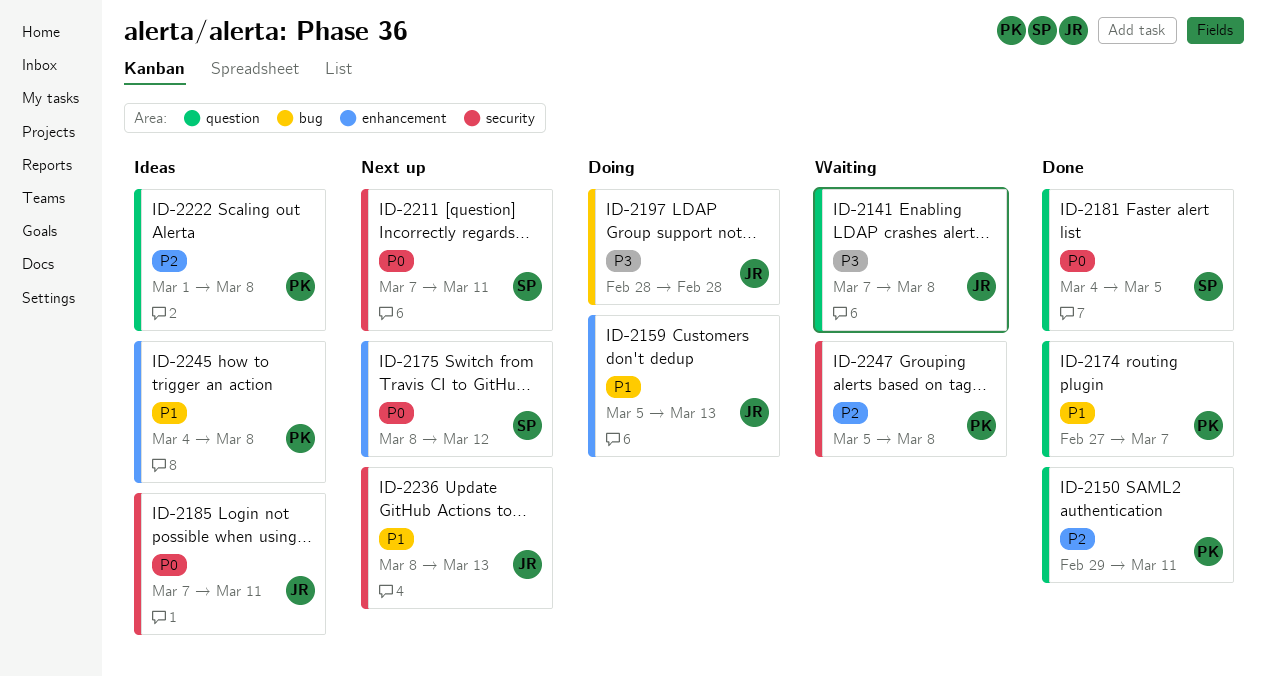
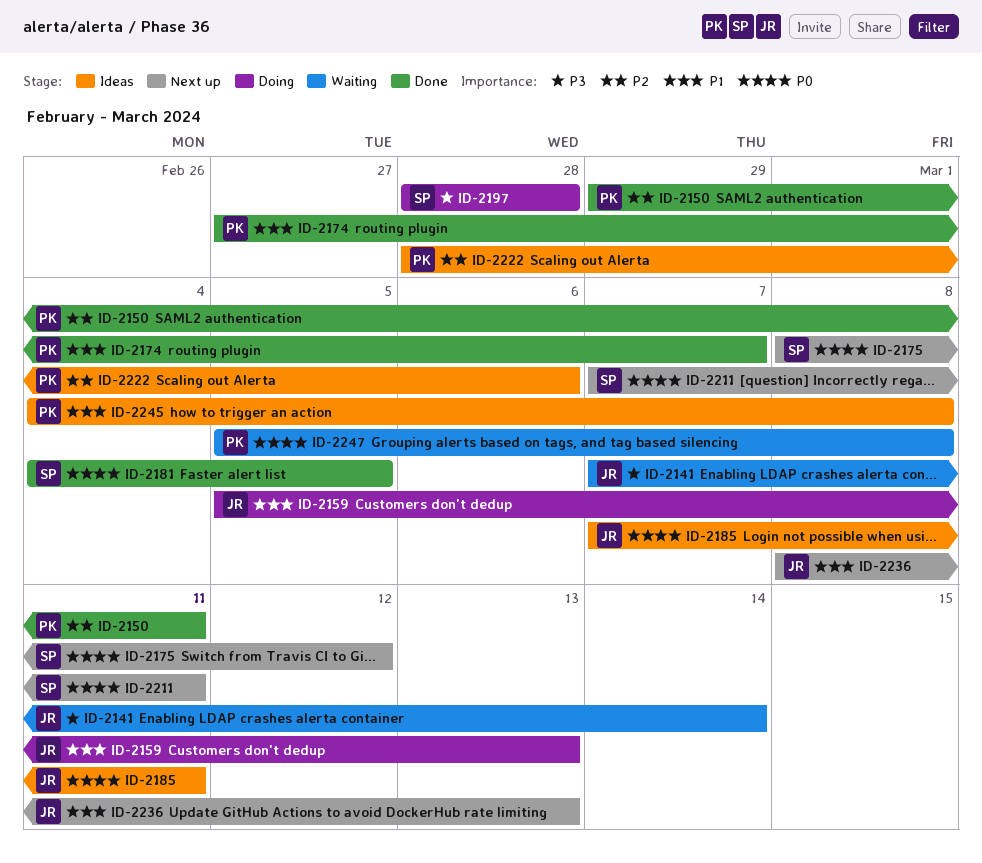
ID-2141, due: Mar 8 -> Mar 14
ID-2197, owner: JR -> SP
ID-2222, start: Mar 1 -> Feb 28
ID-2222, due: Mar 8 -> Mar 6
ID-2247, priority: P2 -> P0

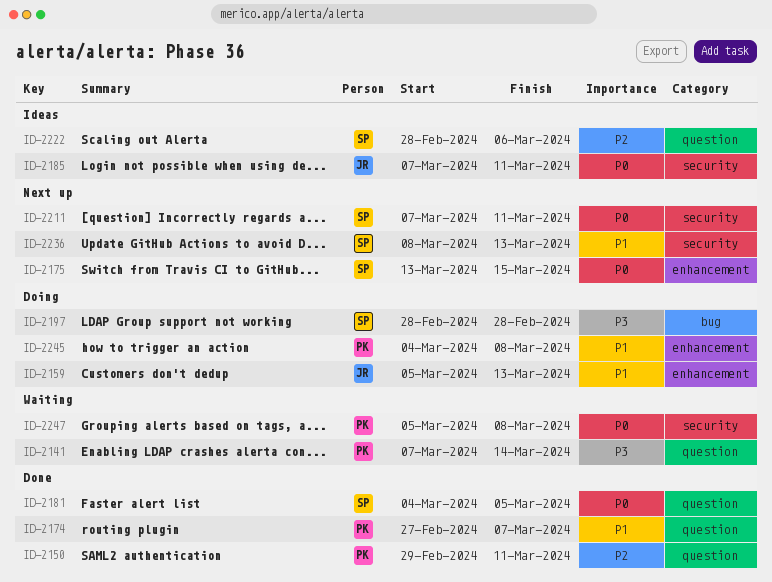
ID-2141, owner: JR -> PK
ID-2175, start: Mar 8 -> Mar 13
ID-2175, due: Mar 12 -> Mar 15
ID-2222, owner: PK -> SP
ID-2236, owner: JR -> SP
ID-2245, status: Ideas -> Doing

